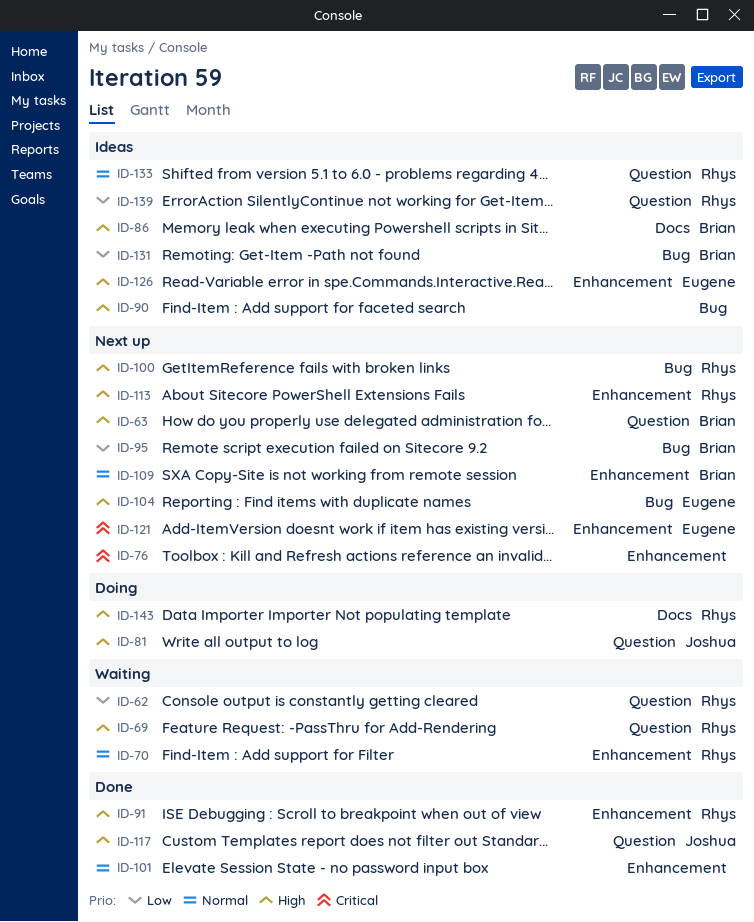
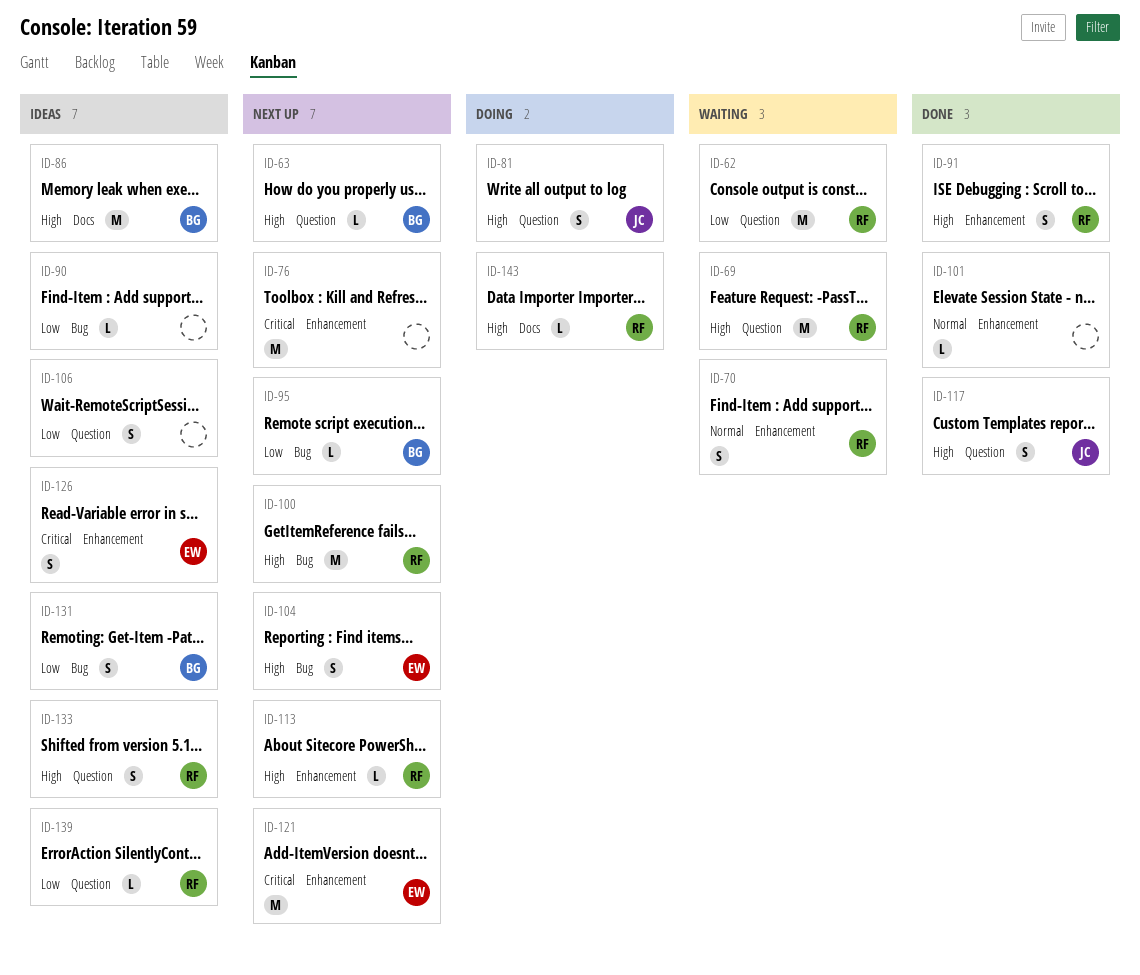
ID-90, priority: High -> Low
ID-106: none -> present
ID-109: present -> none
ID-126, priority: High -> Critical
ID-133, priority: Normal -> High

